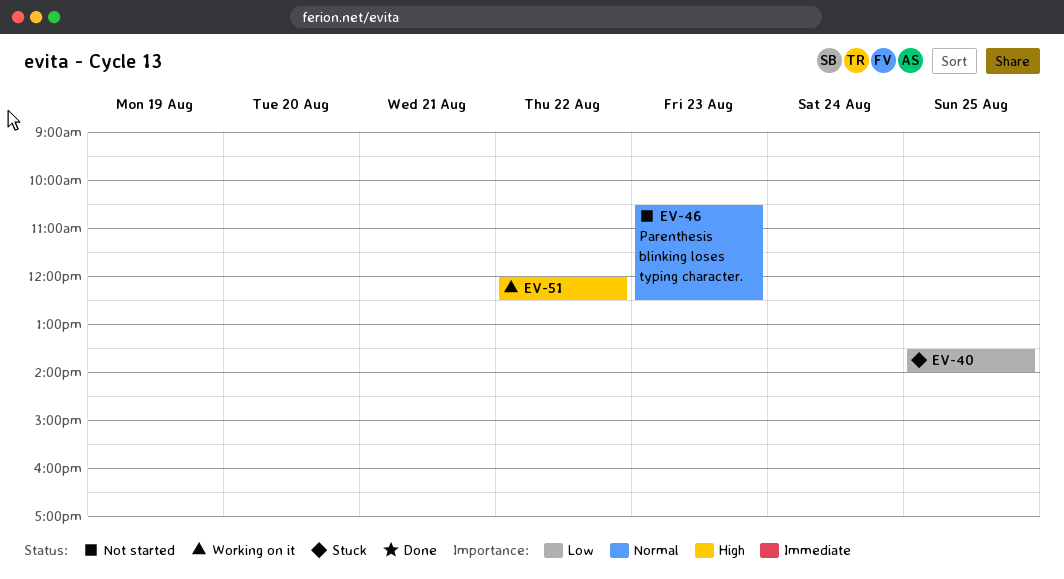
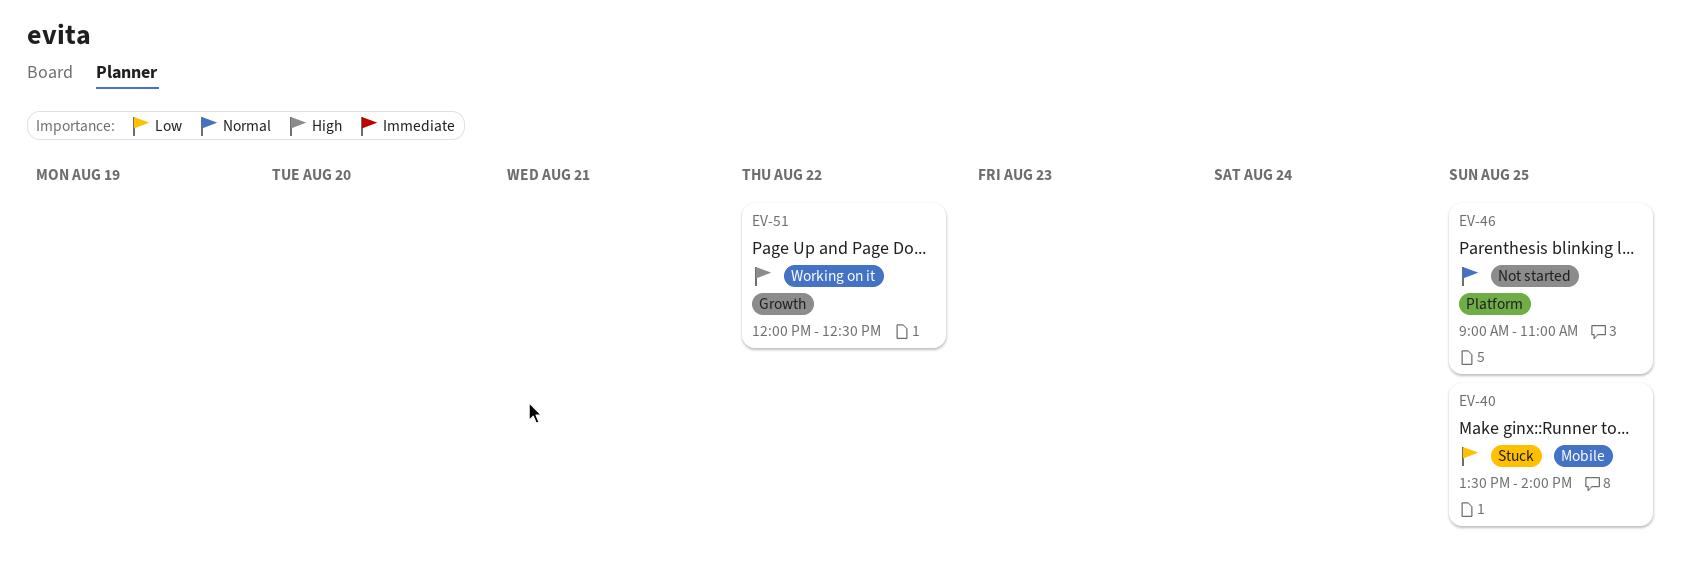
EV-46, day: Aug 23 -> Aug 25
EV-46, begins: 10:30 -> 09:00
EV-46, ends: 12:30 -> 11:00

